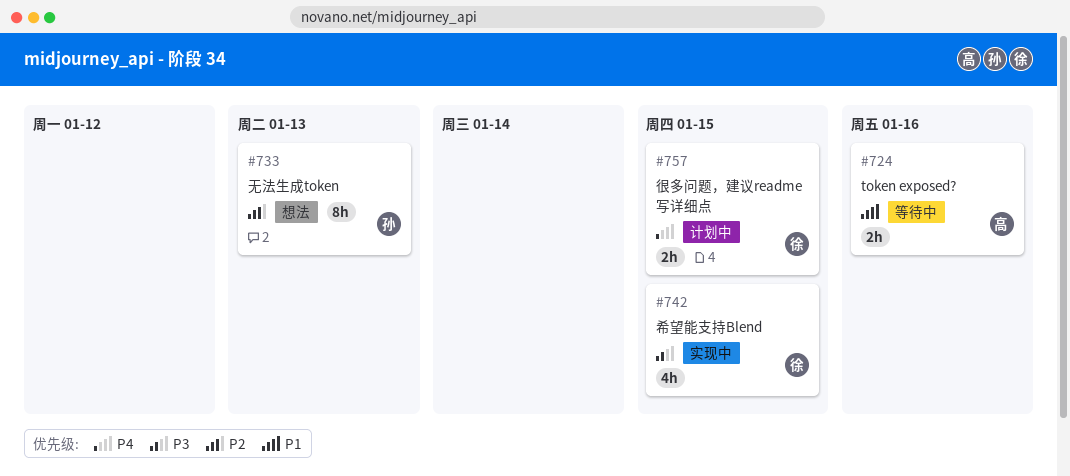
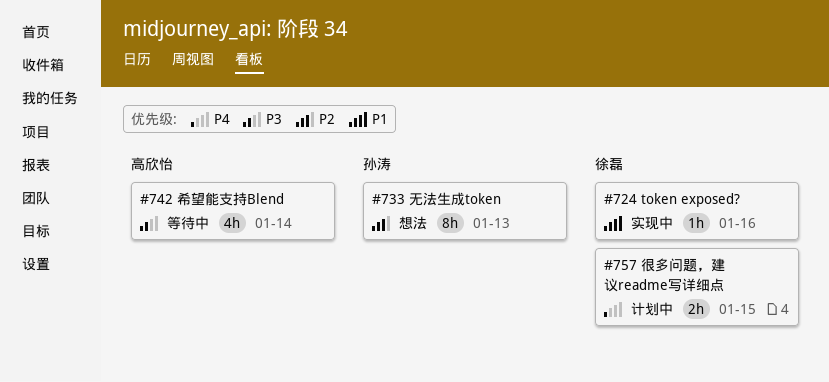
#724, status: 等待中 -> 实现中
#724, owner: 高欣怡 -> 徐磊
#724, estimate: 2h -> 1h
#742, status: 实现中 -> 等待中
#742, owner: 徐磊 -> 高欣怡
#742, due: Jan 15 -> Jan 14

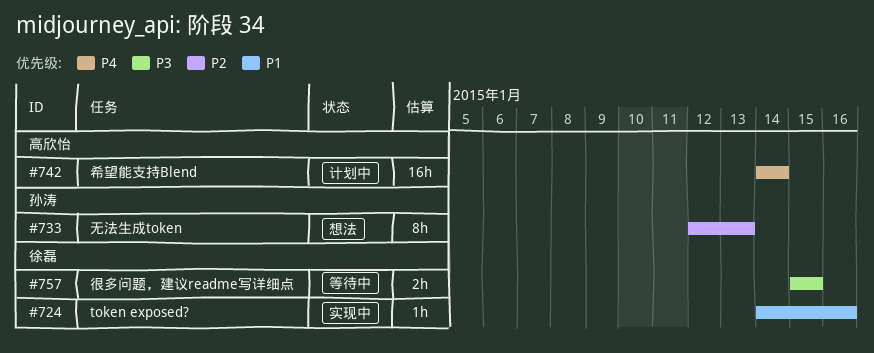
#742, status: 等待中 -> 计划中
#742, priority: P3 -> P4
#742, estimate: 4h -> 16h
#757, status: 计划中 -> 等待中
#757, priority: P4 -> P3

